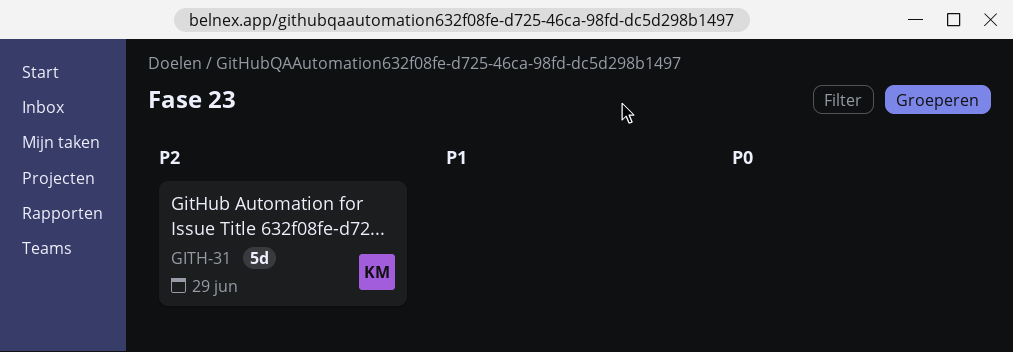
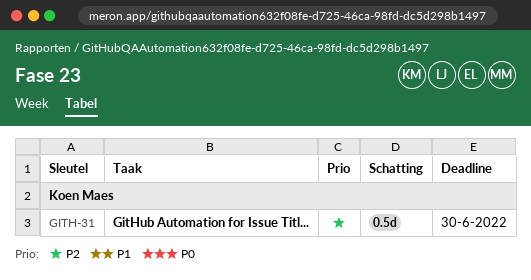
GITH-31, estimate: 5d -> 0.5d
GITH-31, due: Jun 29 -> Jun 30

